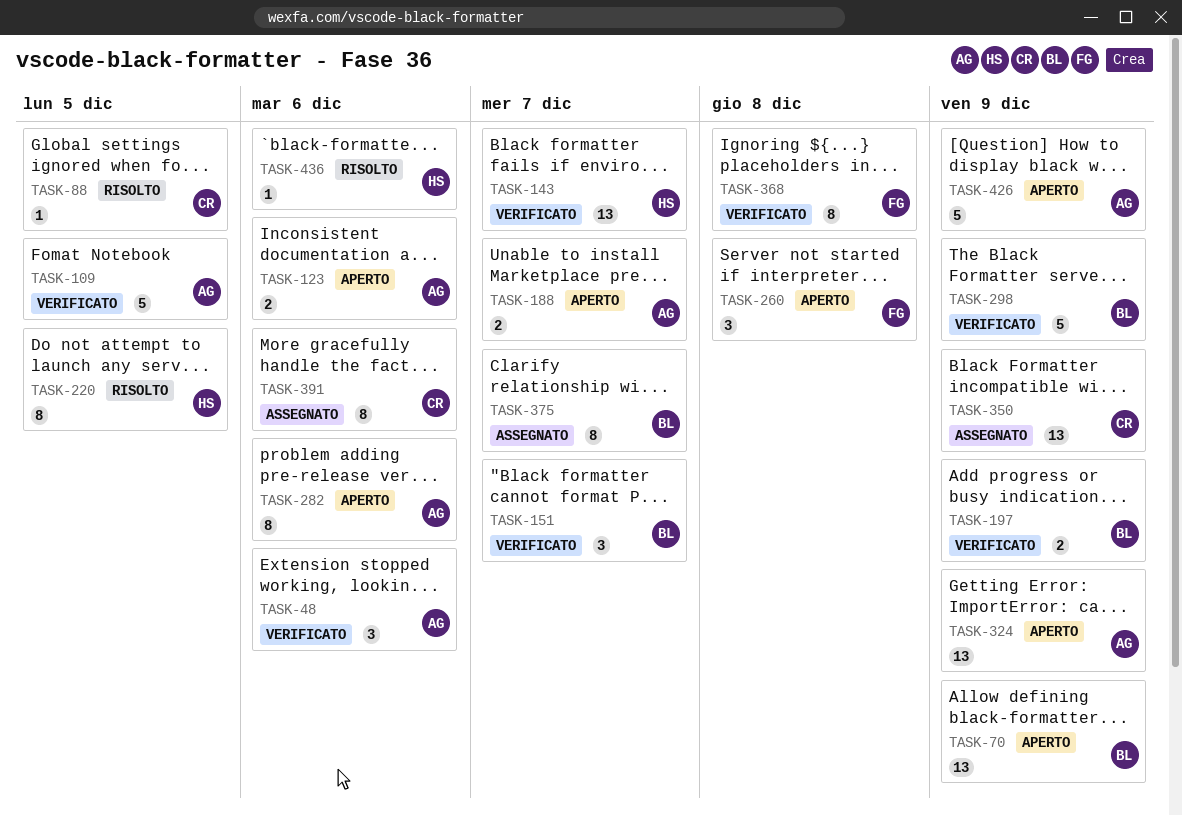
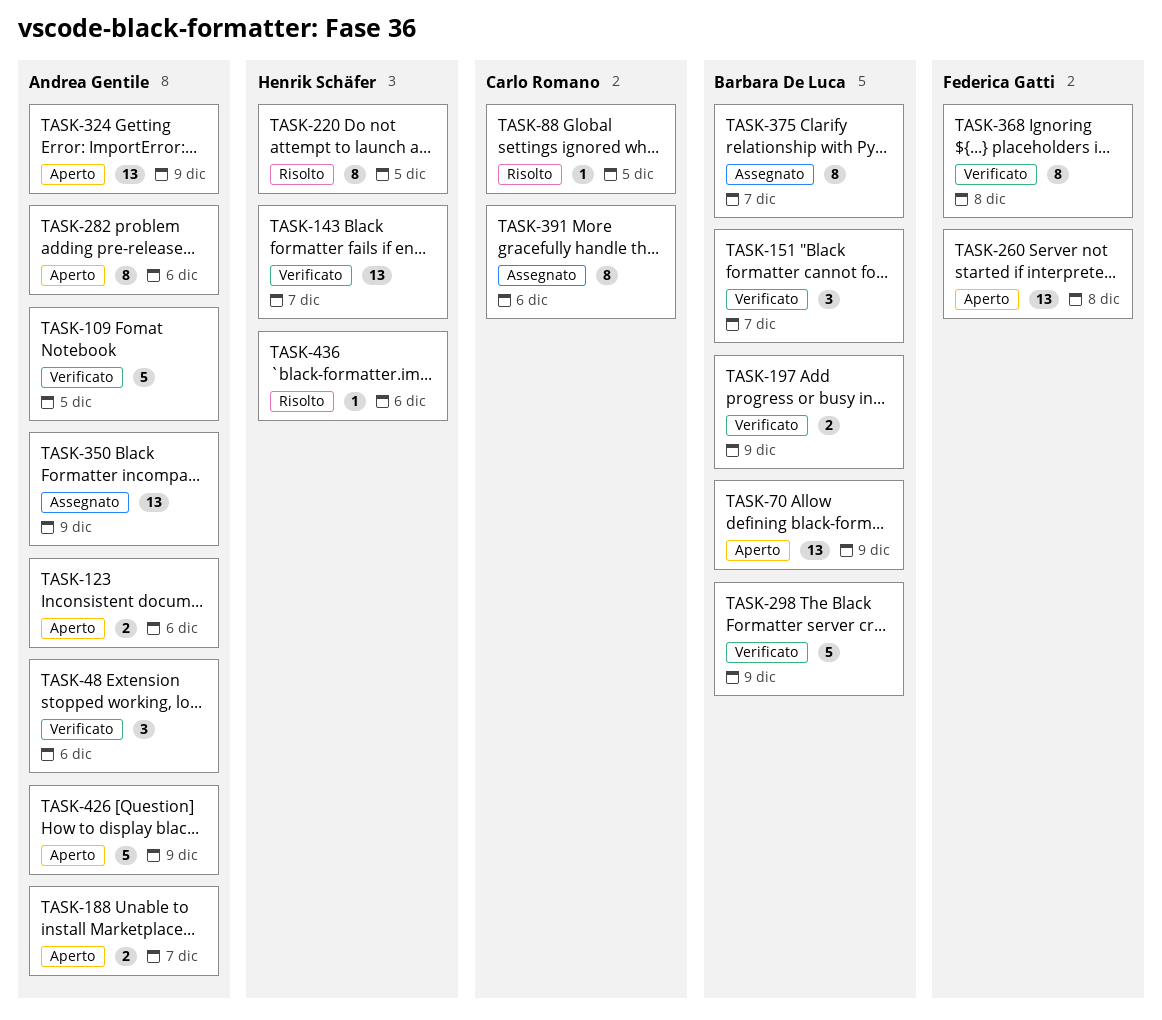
TASK-260, estimate: 3 -> 13
TASK-350, owner: Carlo Romano -> Andrea Gentile

